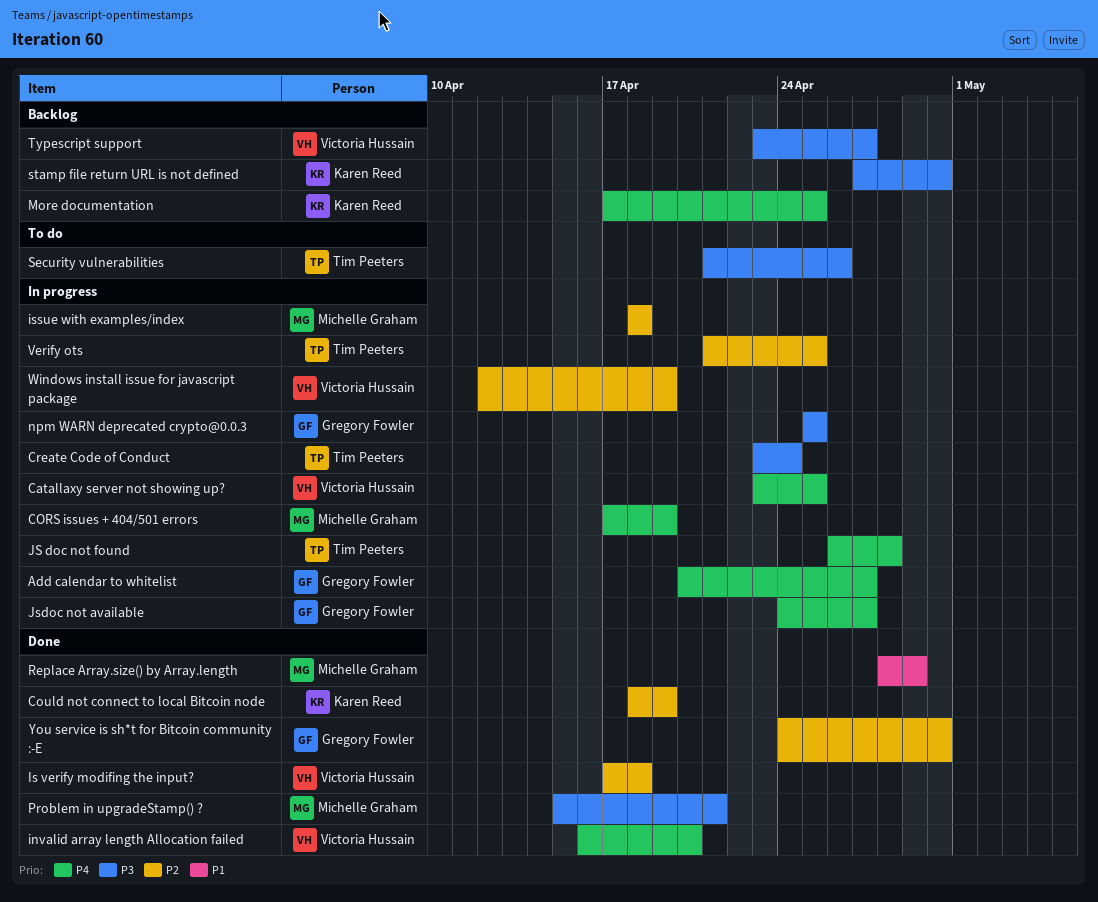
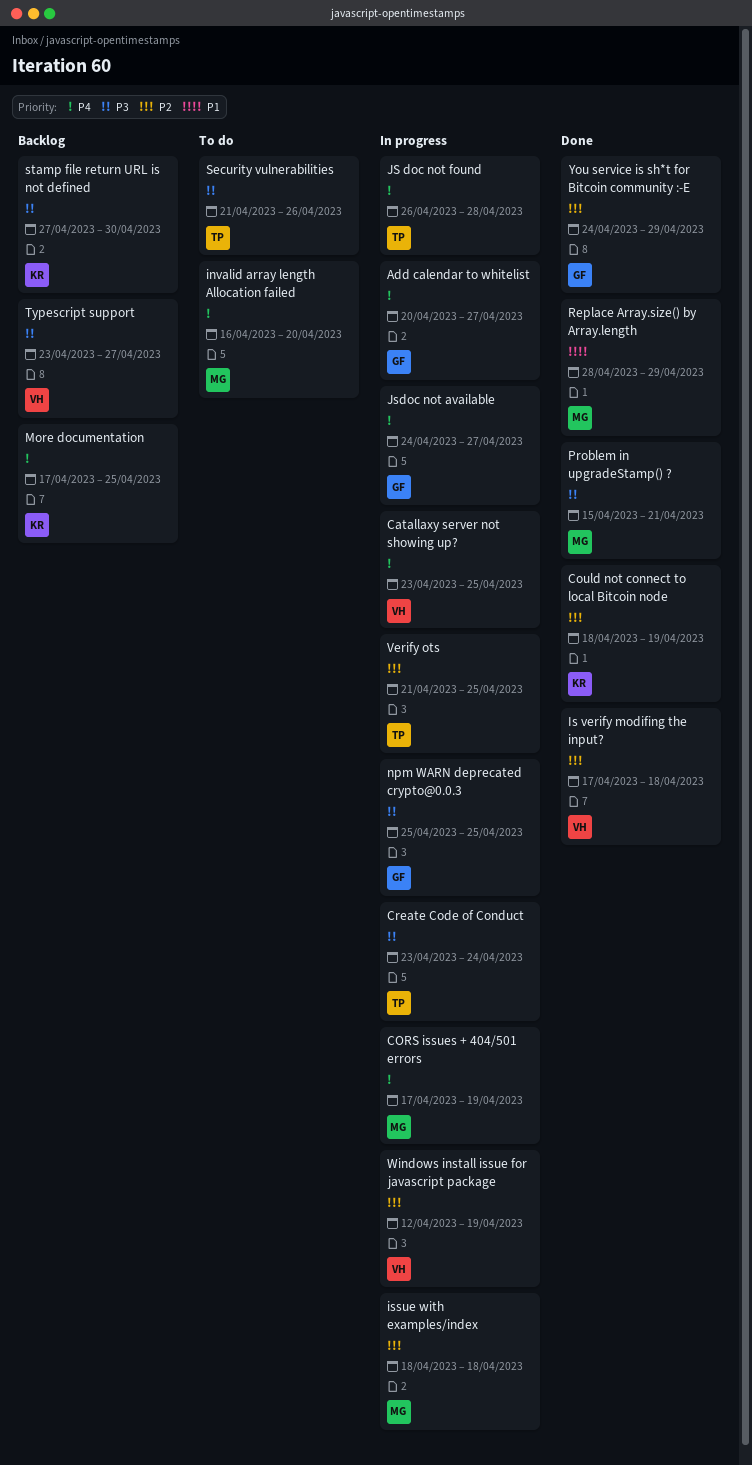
invalid array length Allocation failed, status: Done -> To do
invalid array length Allocation failed, owner: Victoria Hussain -> Michelle Graham
You service is sh*t for Bitcoin community :-E, due: Apr 30 -> Apr 29

